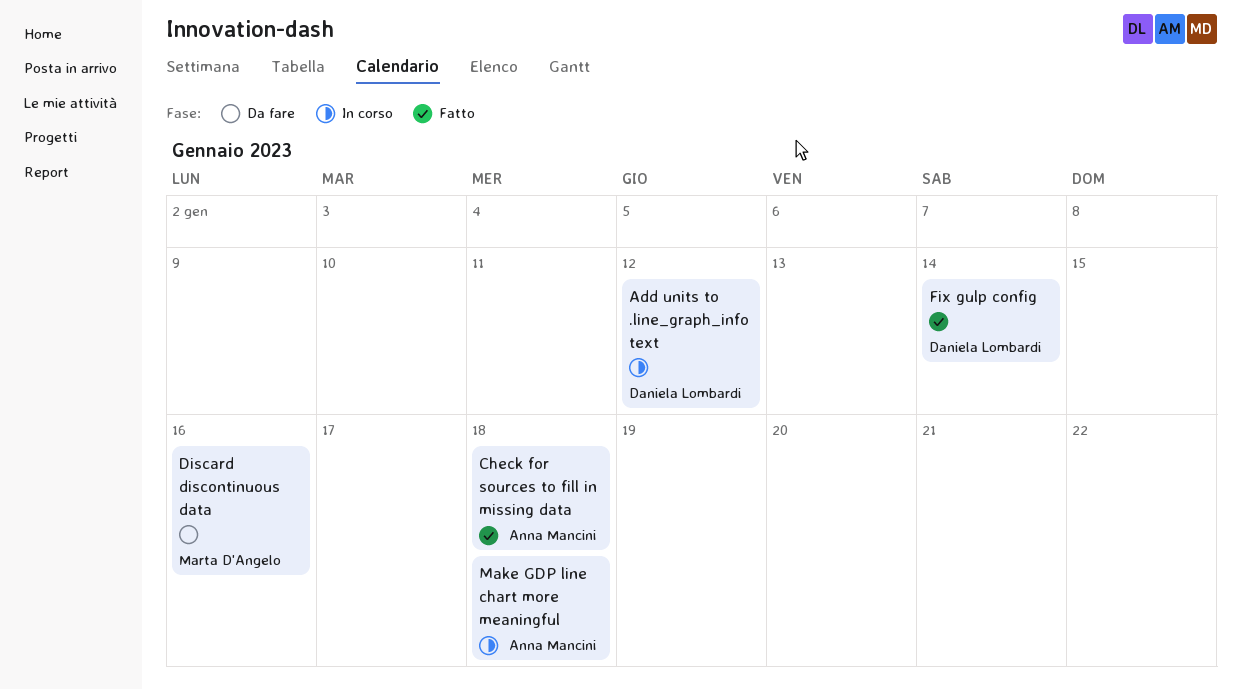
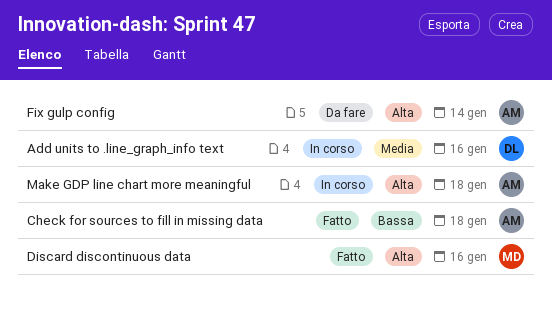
Add units to .line_graph_info text, due: Jan 12 -> Jan 16
Discard discontinuous data, status: Da fare -> Fatto
Fix gulp config, status: Fatto -> Da fare
Fix gulp config, owner: Daniela Lombardi -> Anna Mancini

